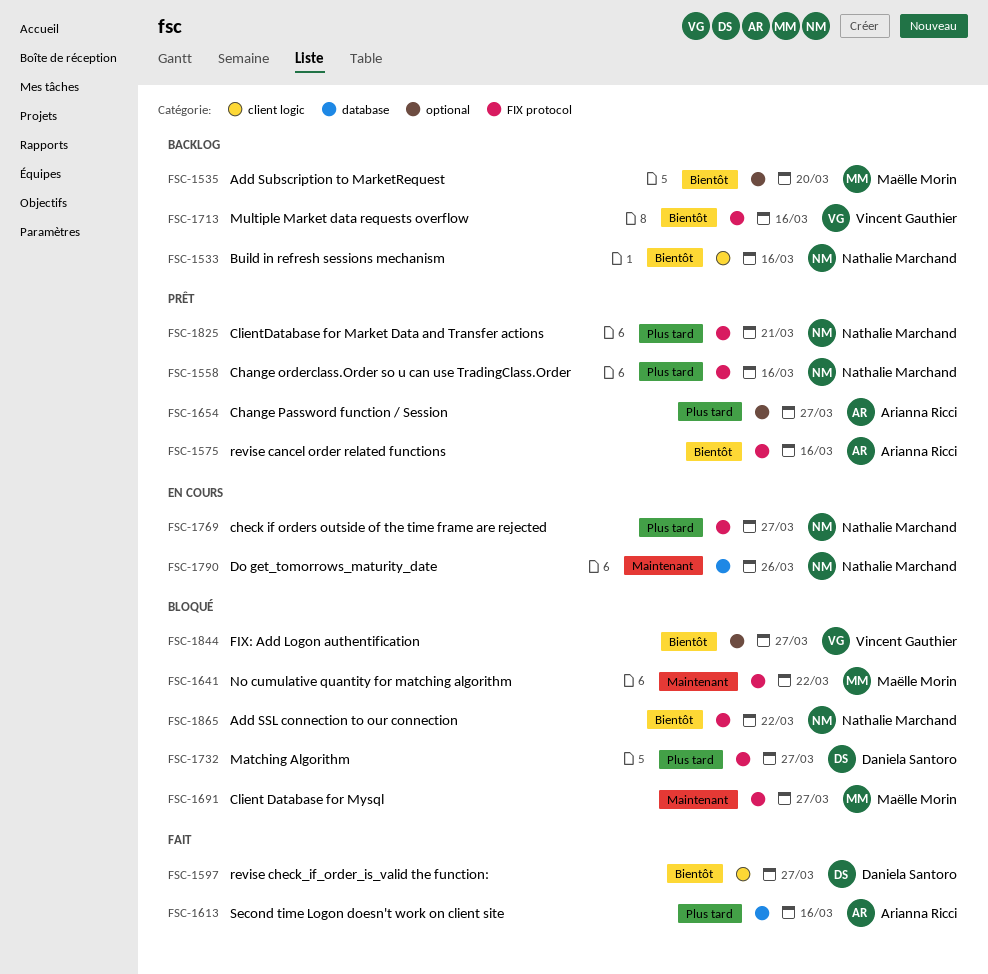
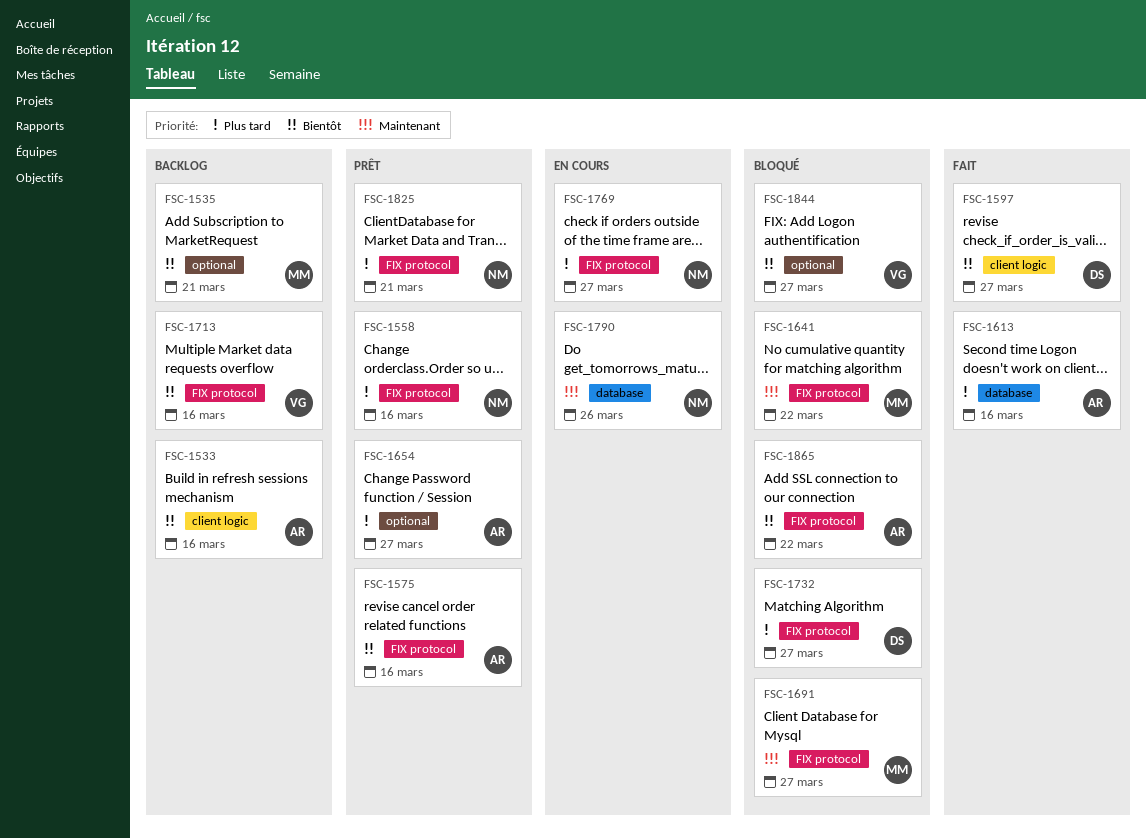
FSC-1533, owner: Nathalie Marchand -> Arianna Ricci
FSC-1535, due: Mar 20 -> Mar 21
FSC-1865, owner: Nathalie Marchand -> Arianna Ricci

